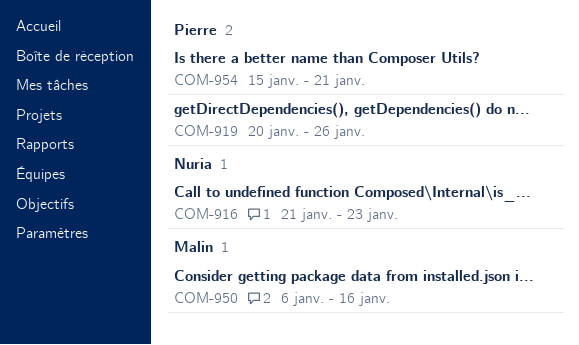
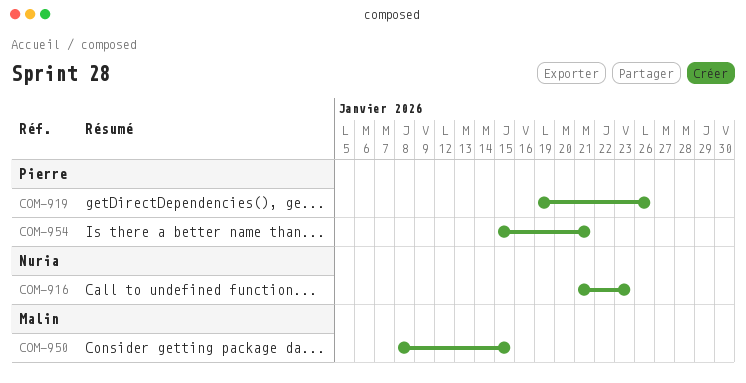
COM-919, start: Jan 20 -> Jan 19
COM-950, start: Jan 6 -> Jan 8
COM-950, due: Jan 16 -> Jan 15

